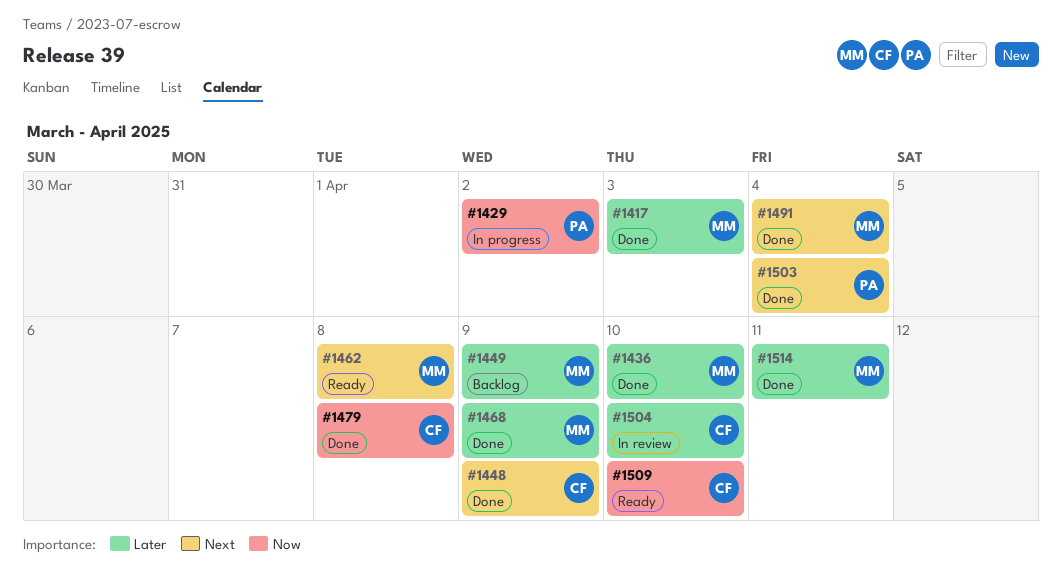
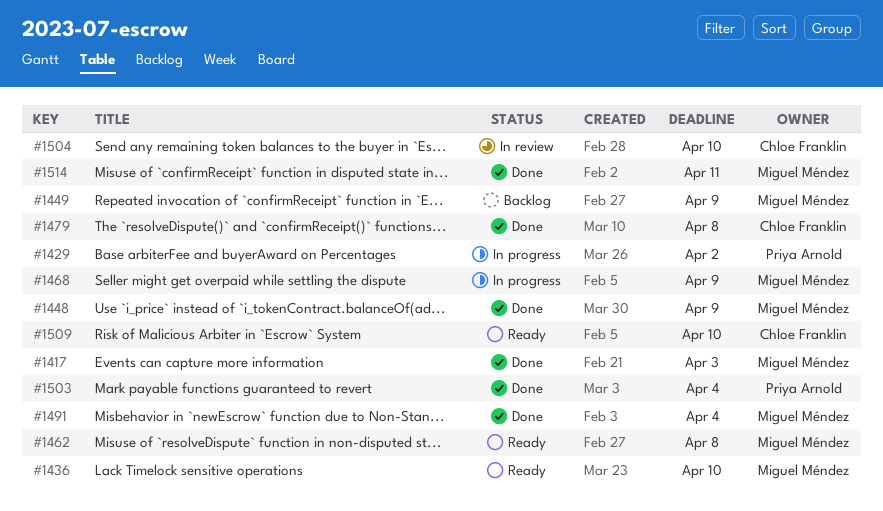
#1436, status: Done -> Ready
#1448, owner: Chloe Franklin -> Miguel Méndez
#1468, status: Done -> In progress

